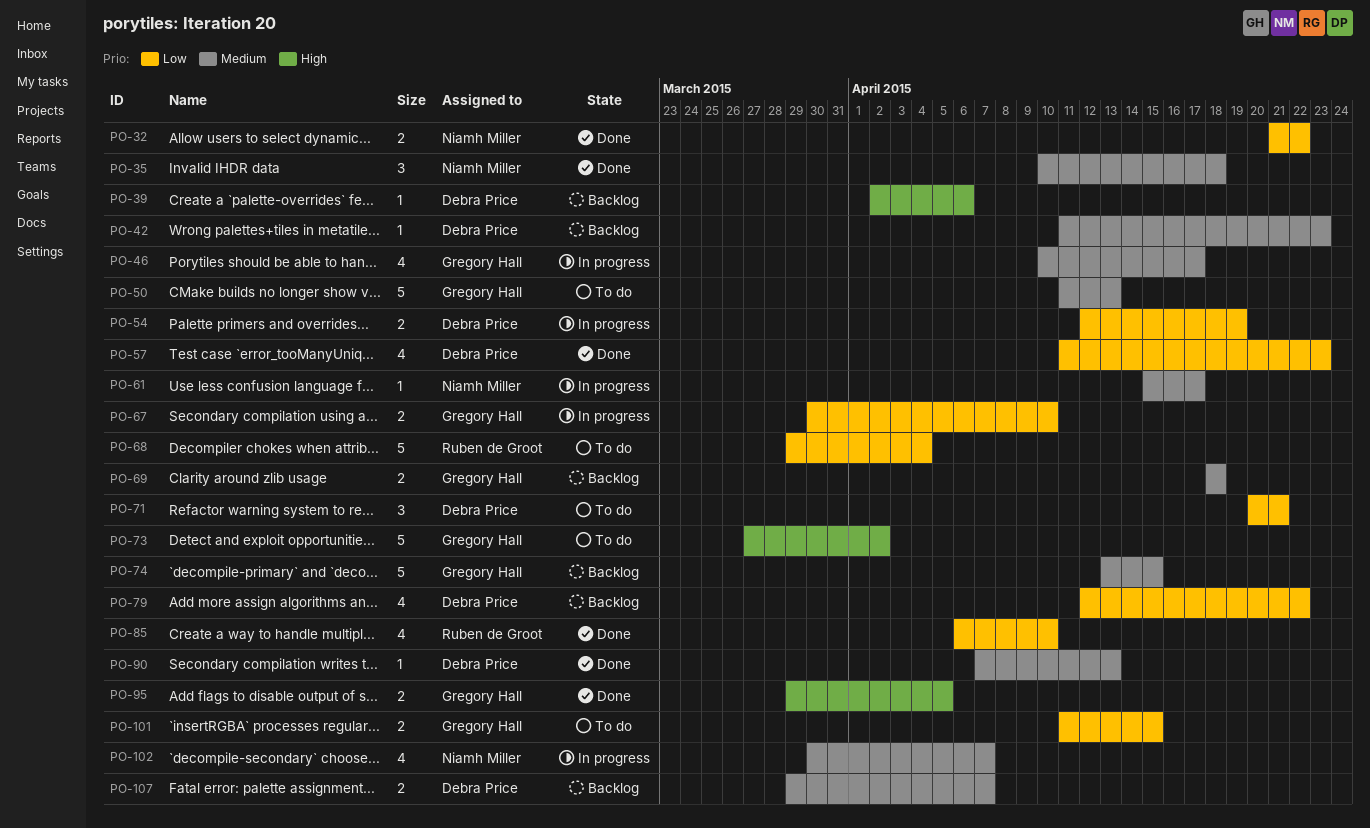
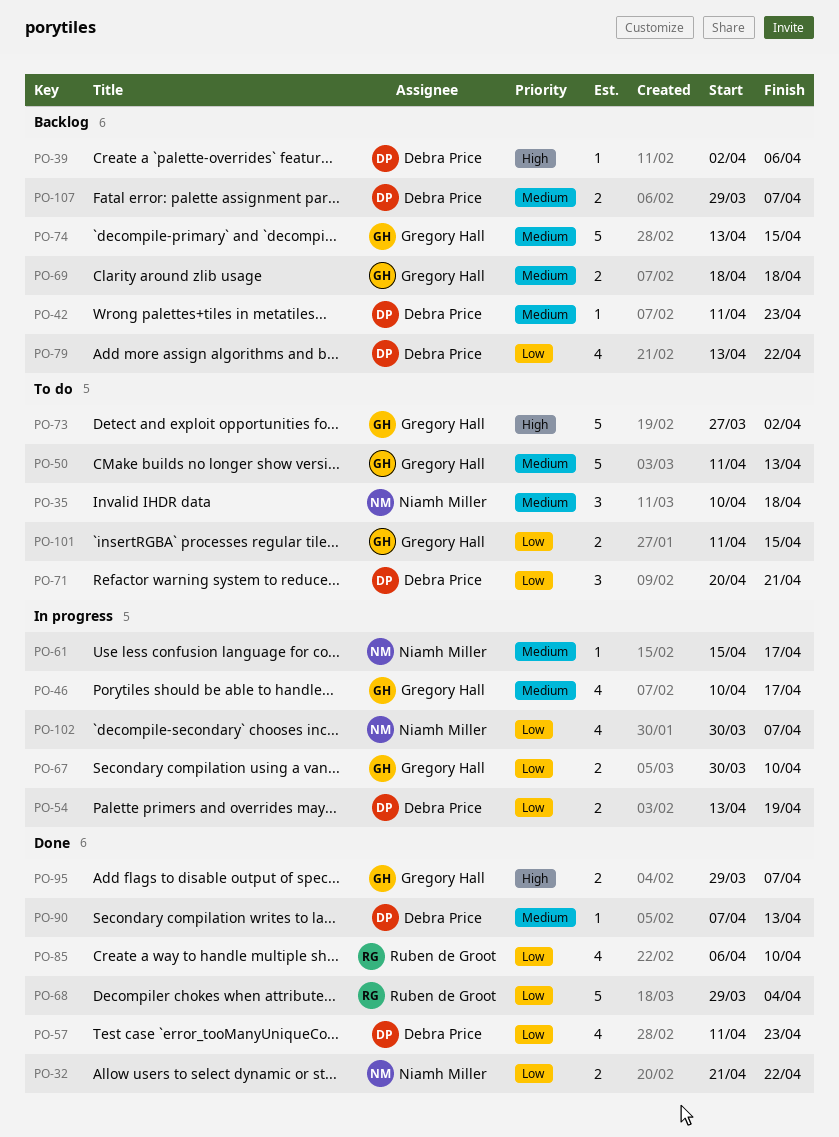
PO-35, status: Done -> To do
PO-54, start: Apr 12 -> Apr 13
PO-68, status: To do -> Done
PO-79, start: Apr 12 -> Apr 13
PO-95, due: Apr 5 -> Apr 7
PO-102, priority: Medium -> Low

